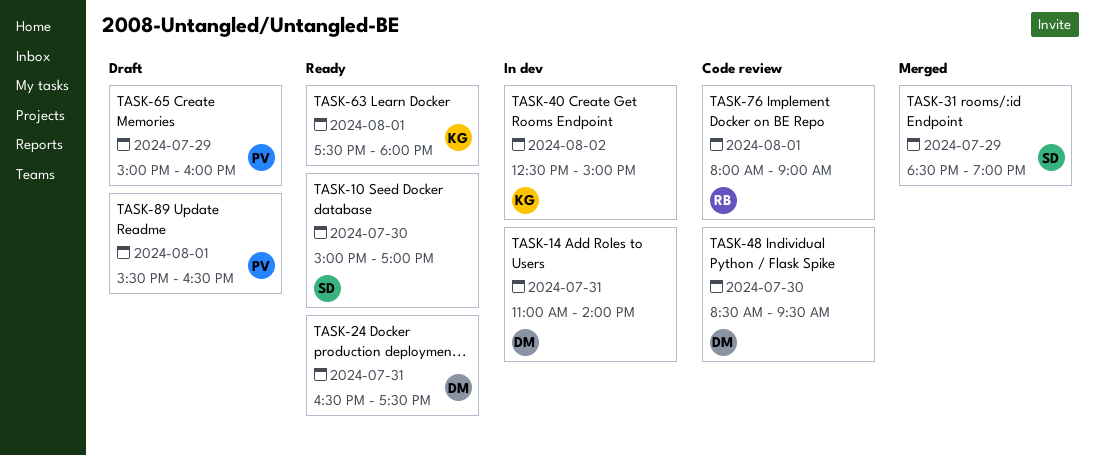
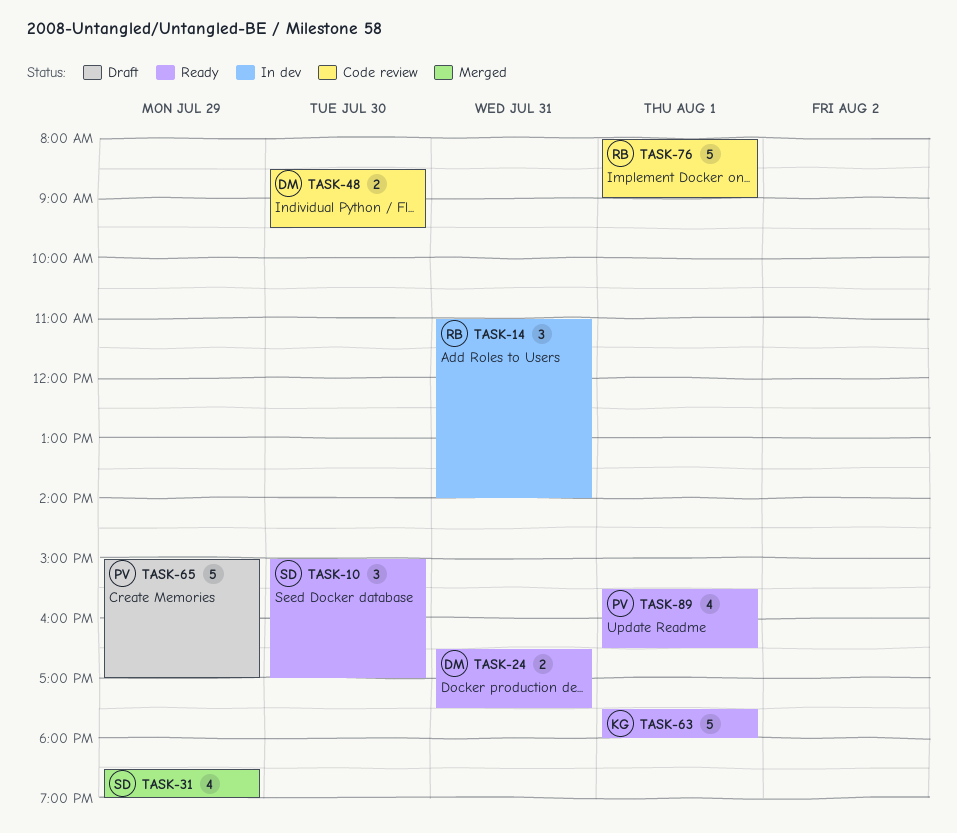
TASK-14, owner: DM -> RB
TASK-40: present -> none
TASK-65, ends: 16:00 -> 17:00
TASK-89, status: Draft -> Ready

